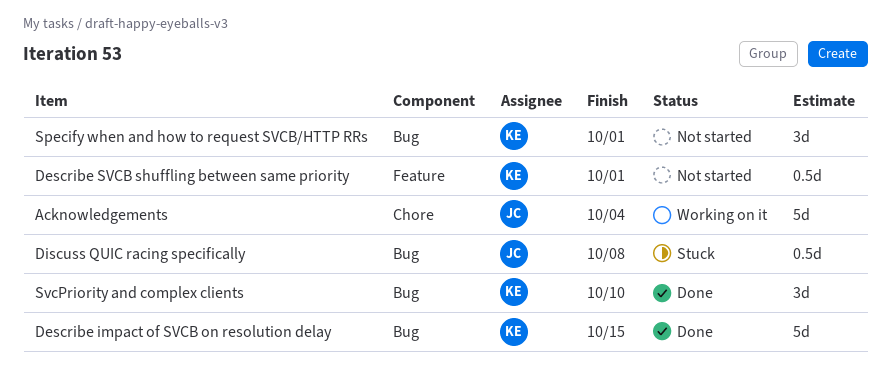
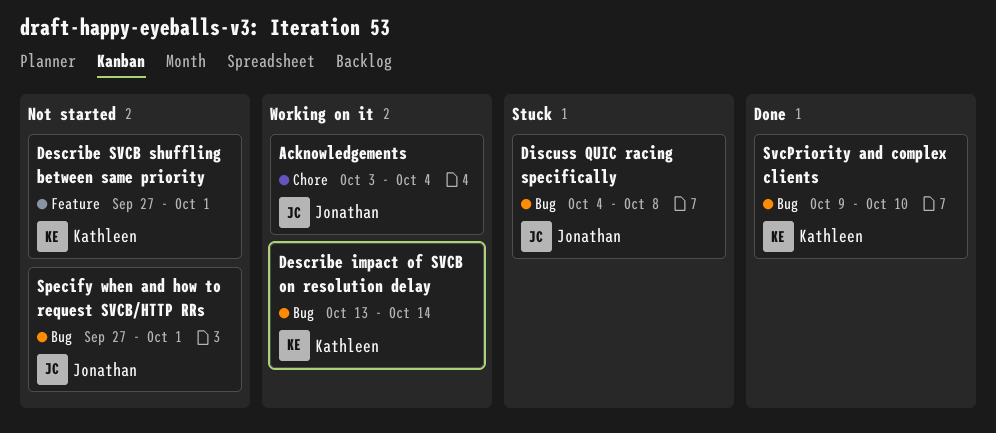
Describe impact of SVCB on resolution delay, status: Done -> Working on it
Describe impact of SVCB on resolution delay, due: Oct 15 -> Oct 14
Specify when and how to request SVCB/HTTP RRs, owner: Kathleen -> Jonathan

